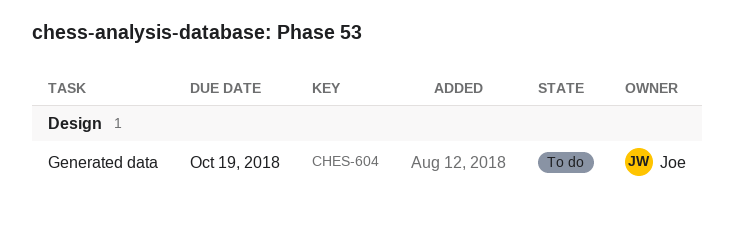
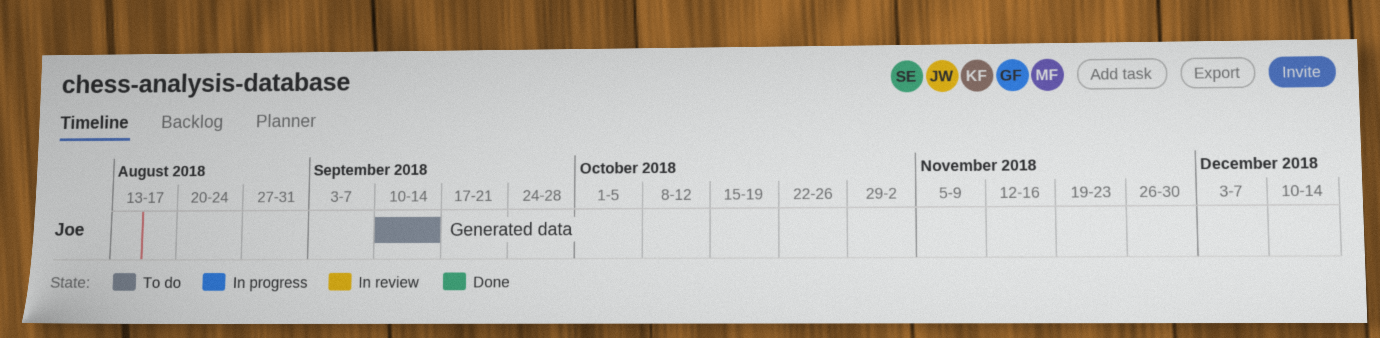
Generated data, due: Oct 19 -> Sep 14

